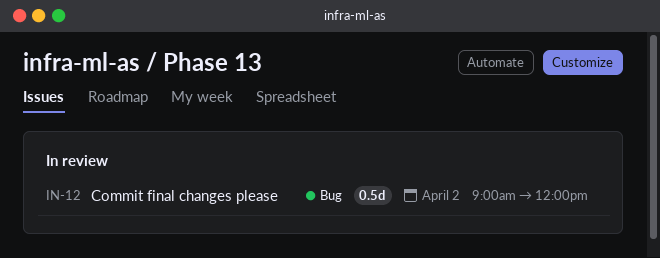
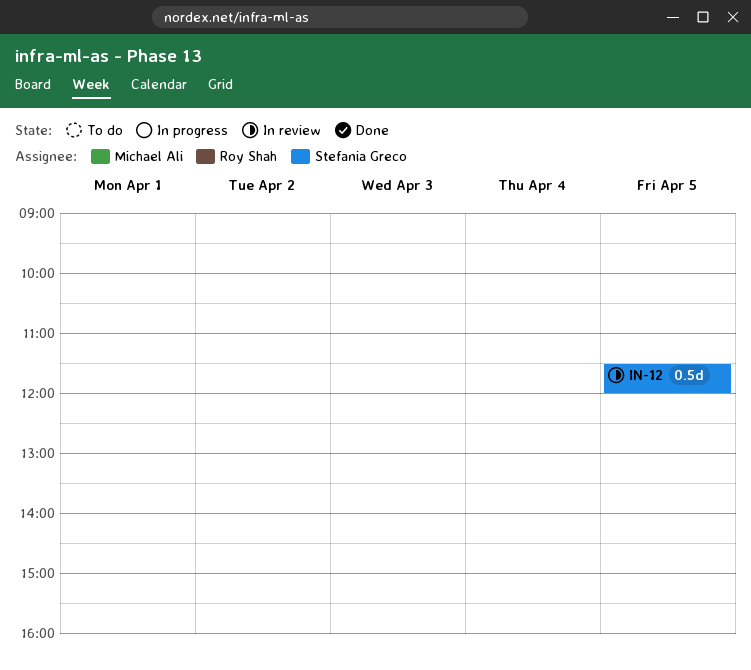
IN-12, day: Apr 2 -> Apr 5
IN-12, begins: 09:00 -> 11:30

